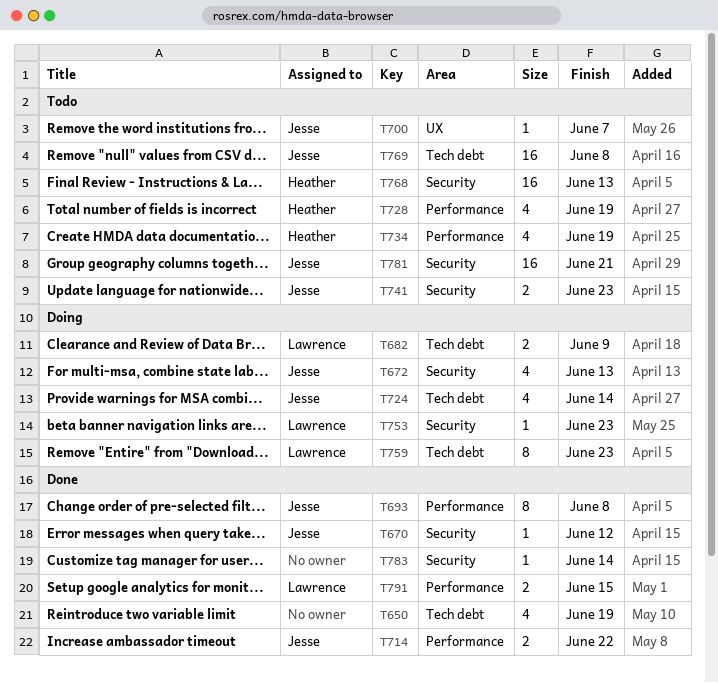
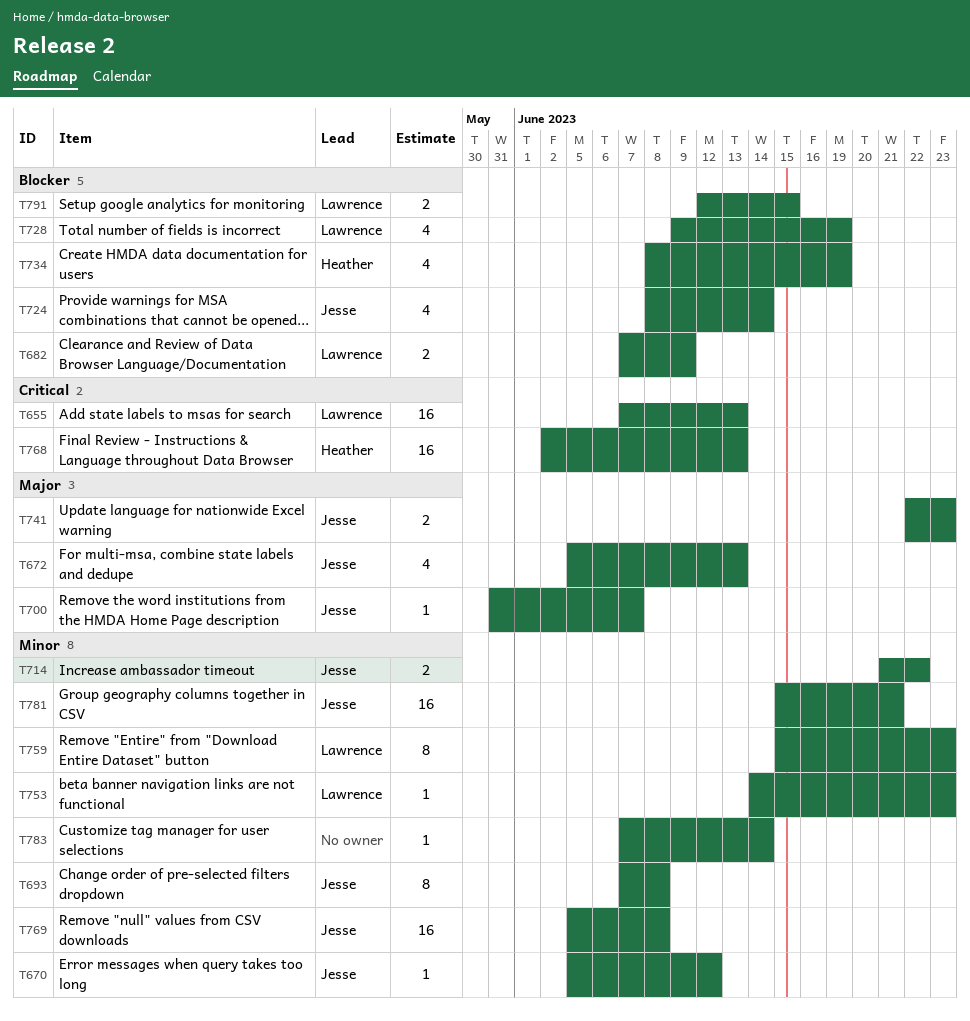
T650: present -> none
T655: none -> present
T728, owner: Heather -> Lawrence

